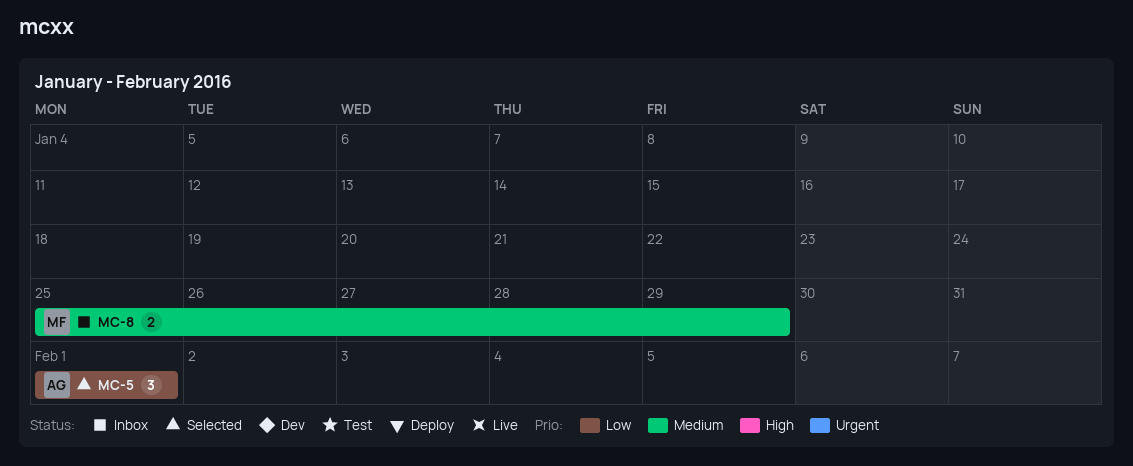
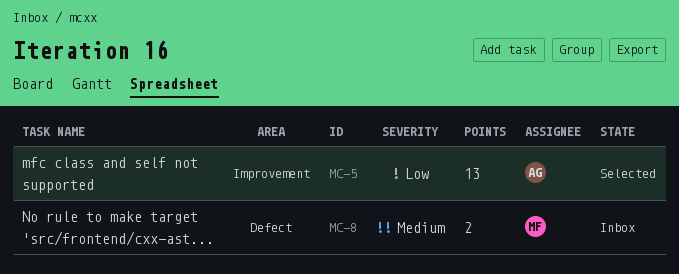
MC-5, estimate: 3 -> 13

